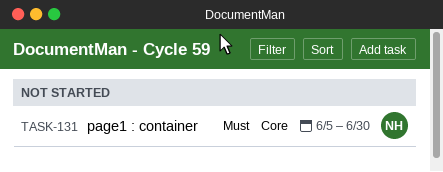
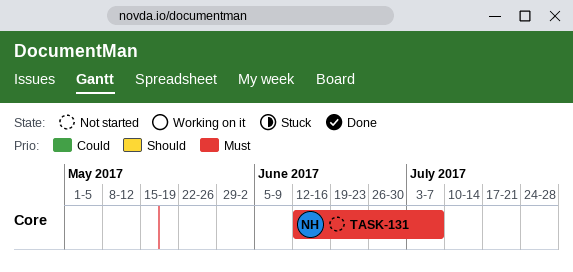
TASK-131, start: Jun 5 -> Jun 12
TASK-131, due: Jun 30 -> Jul 7

